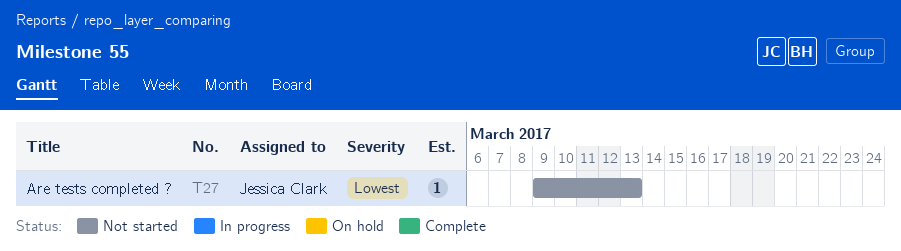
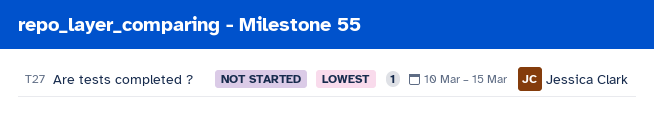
T27, start: Mar 9 -> Mar 10
T27, due: Mar 13 -> Mar 15

